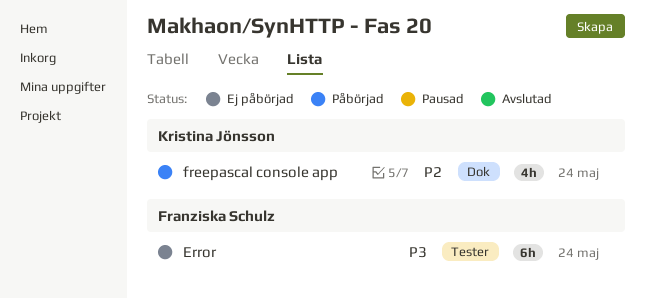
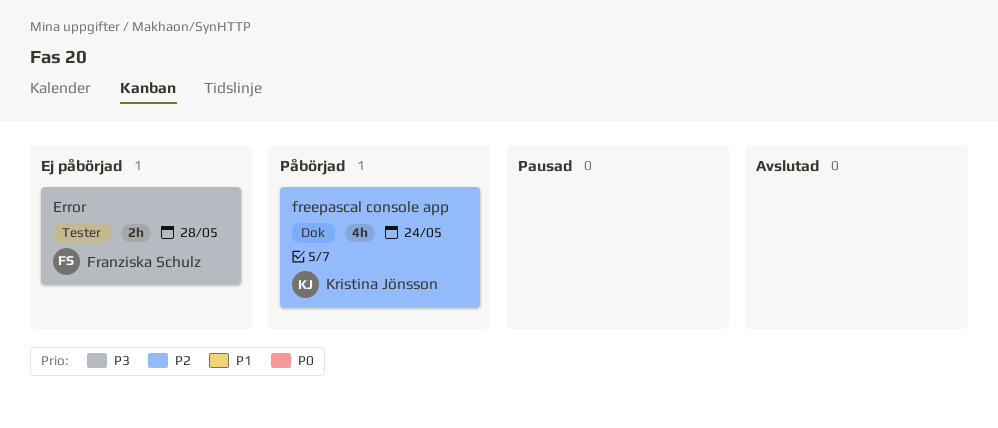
Error, estimate: 6h -> 2h
Error, due: May 24 -> May 28

